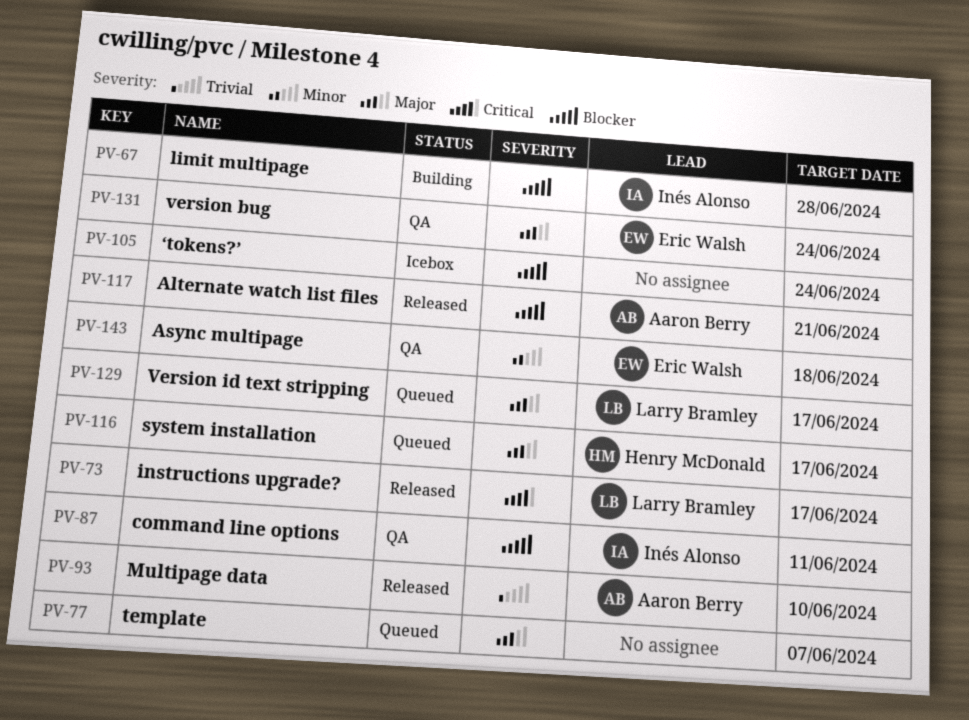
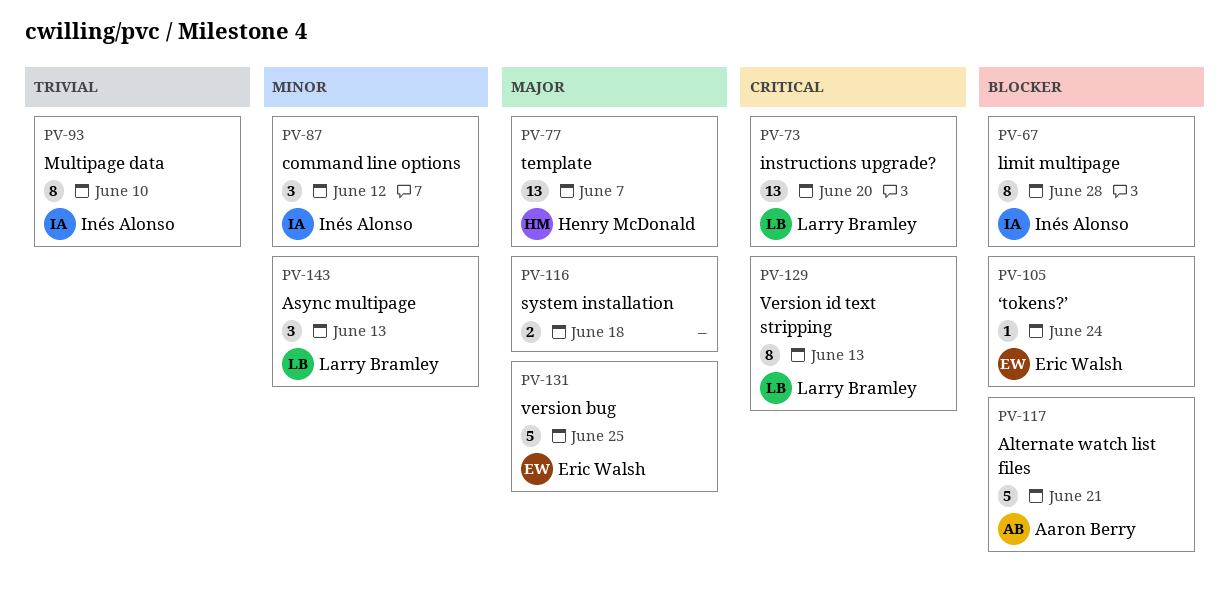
PV-73, due: Jun 17 -> Jun 20
PV-77, owner: none -> Henry McDonald
PV-87, priority: Blocker -> Minor
PV-87, due: Jun 11 -> Jun 12
PV-93, owner: Aaron Berry -> Inés Alonso
PV-105, owner: none -> Eric Walsh
PV-116, owner: Henry McDonald -> none
PV-116, due: Jun 17 -> Jun 18
PV-129, priority: Major -> Critical
PV-129, due: Jun 17 -> Jun 13
PV-131, due: Jun 24 -> Jun 25
PV-143, owner: Eric Walsh -> Larry Bramley
PV-143, due: Jun 18 -> Jun 13

